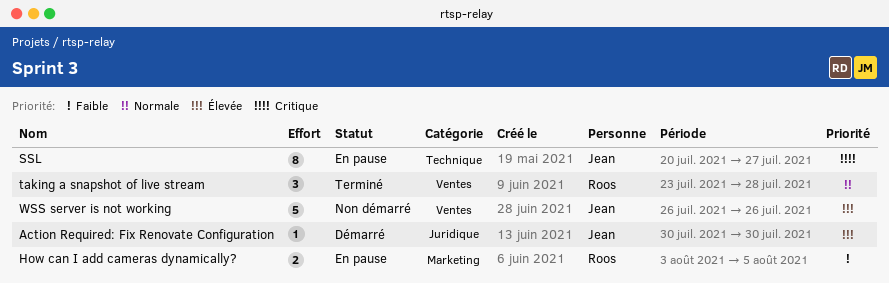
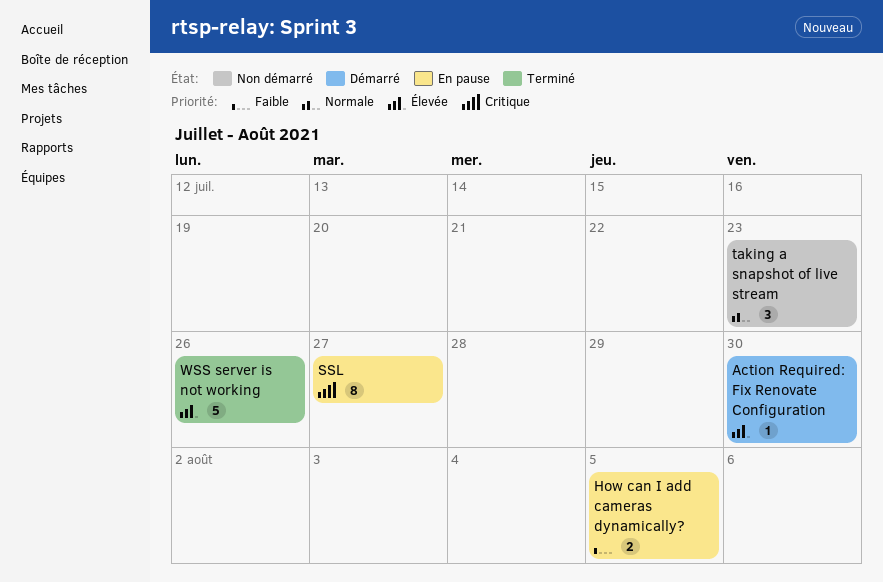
taking a snapshot of live stream, status: Terminé -> Non démarré
taking a snapshot of live stream, due: Jul 28 -> Jul 23
WSS server is not working, status: Non démarré -> Terminé

